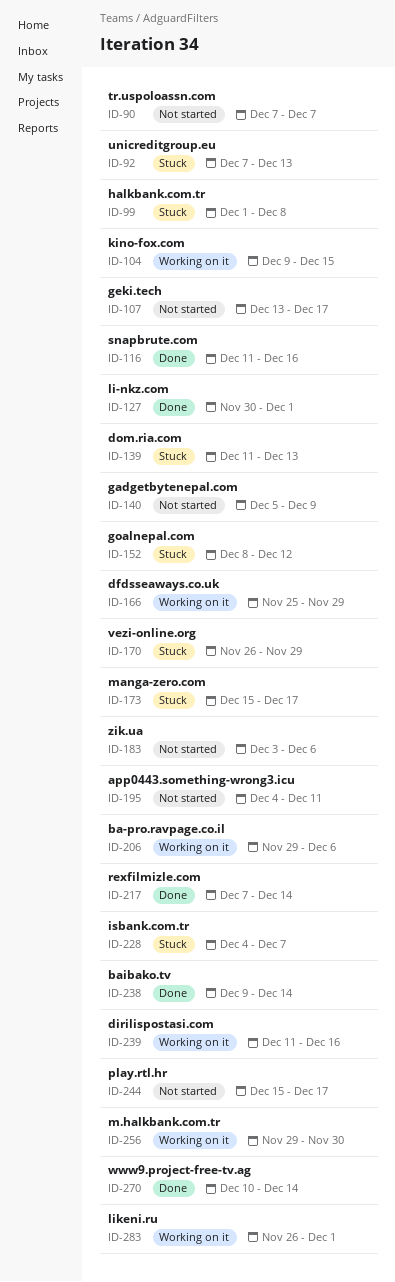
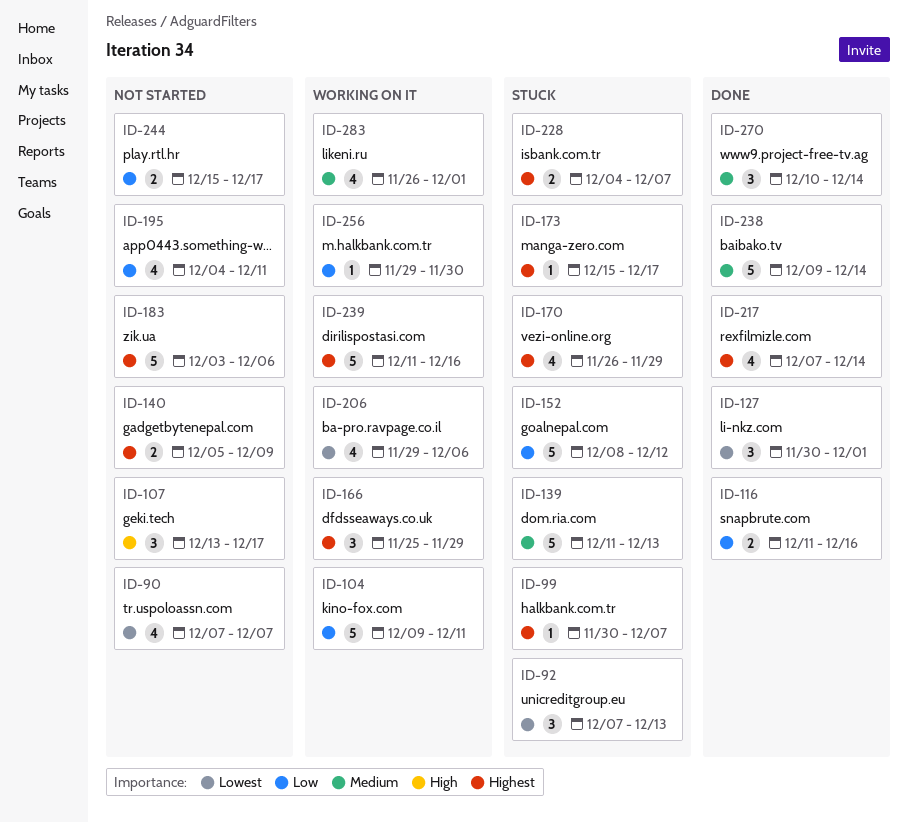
ID-99, start: Dec 1 -> Nov 30
ID-99, due: Dec 8 -> Dec 7
ID-104, due: Dec 15 -> Dec 11

